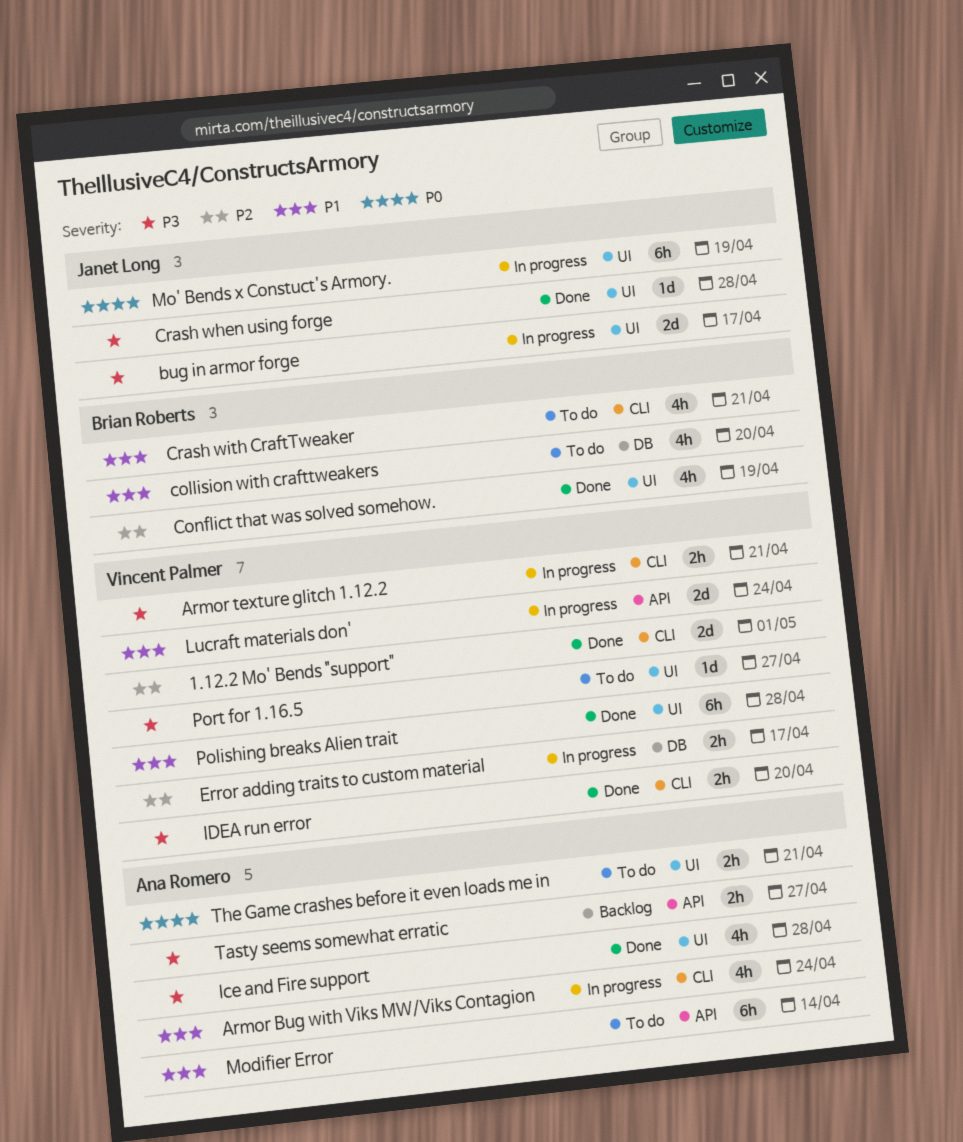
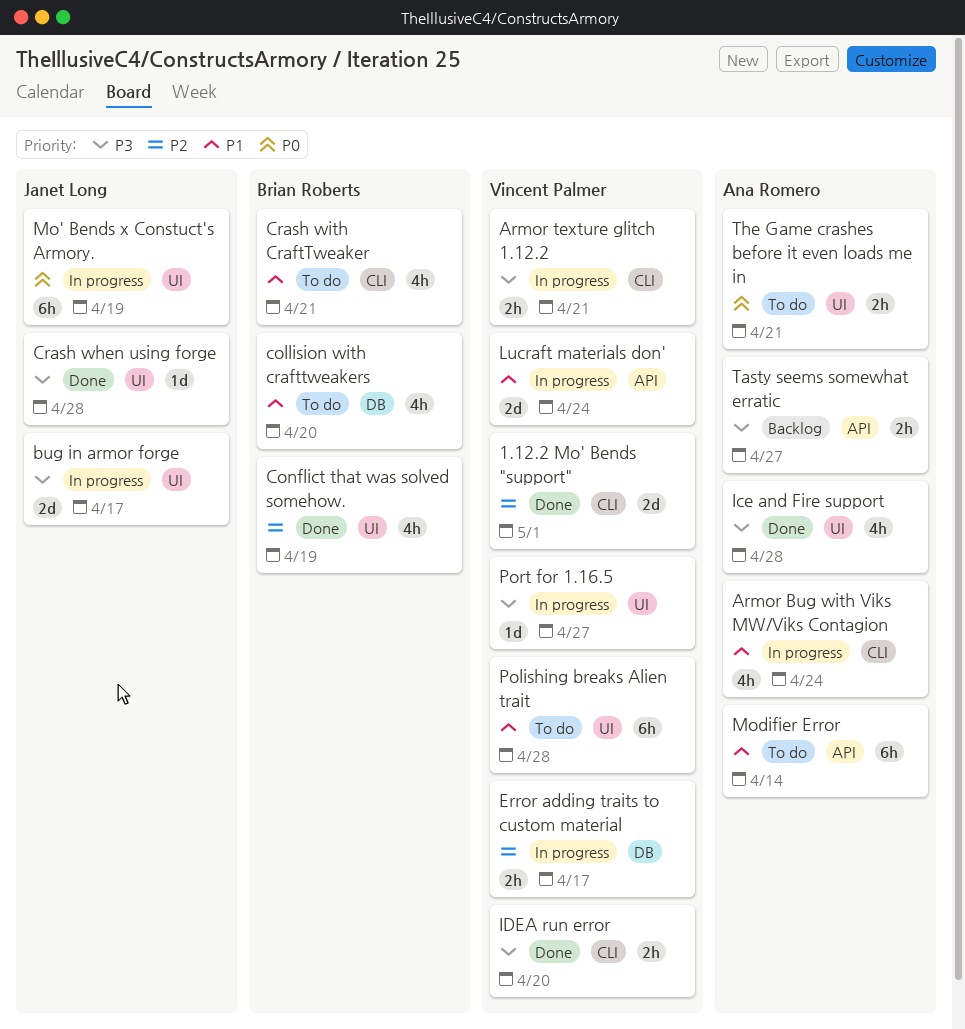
Polishing breaks Alien trait, status: Done -> To do
Port for 1.16.5, status: To do -> In progress

